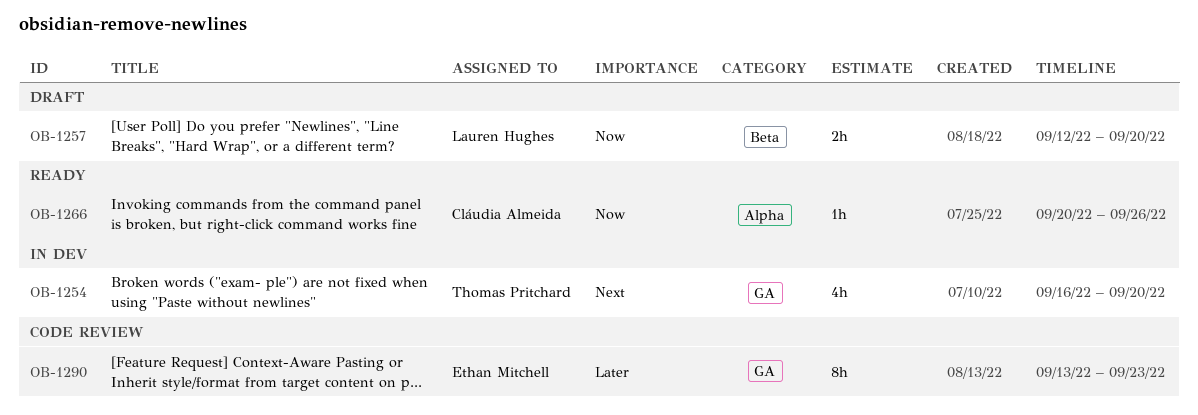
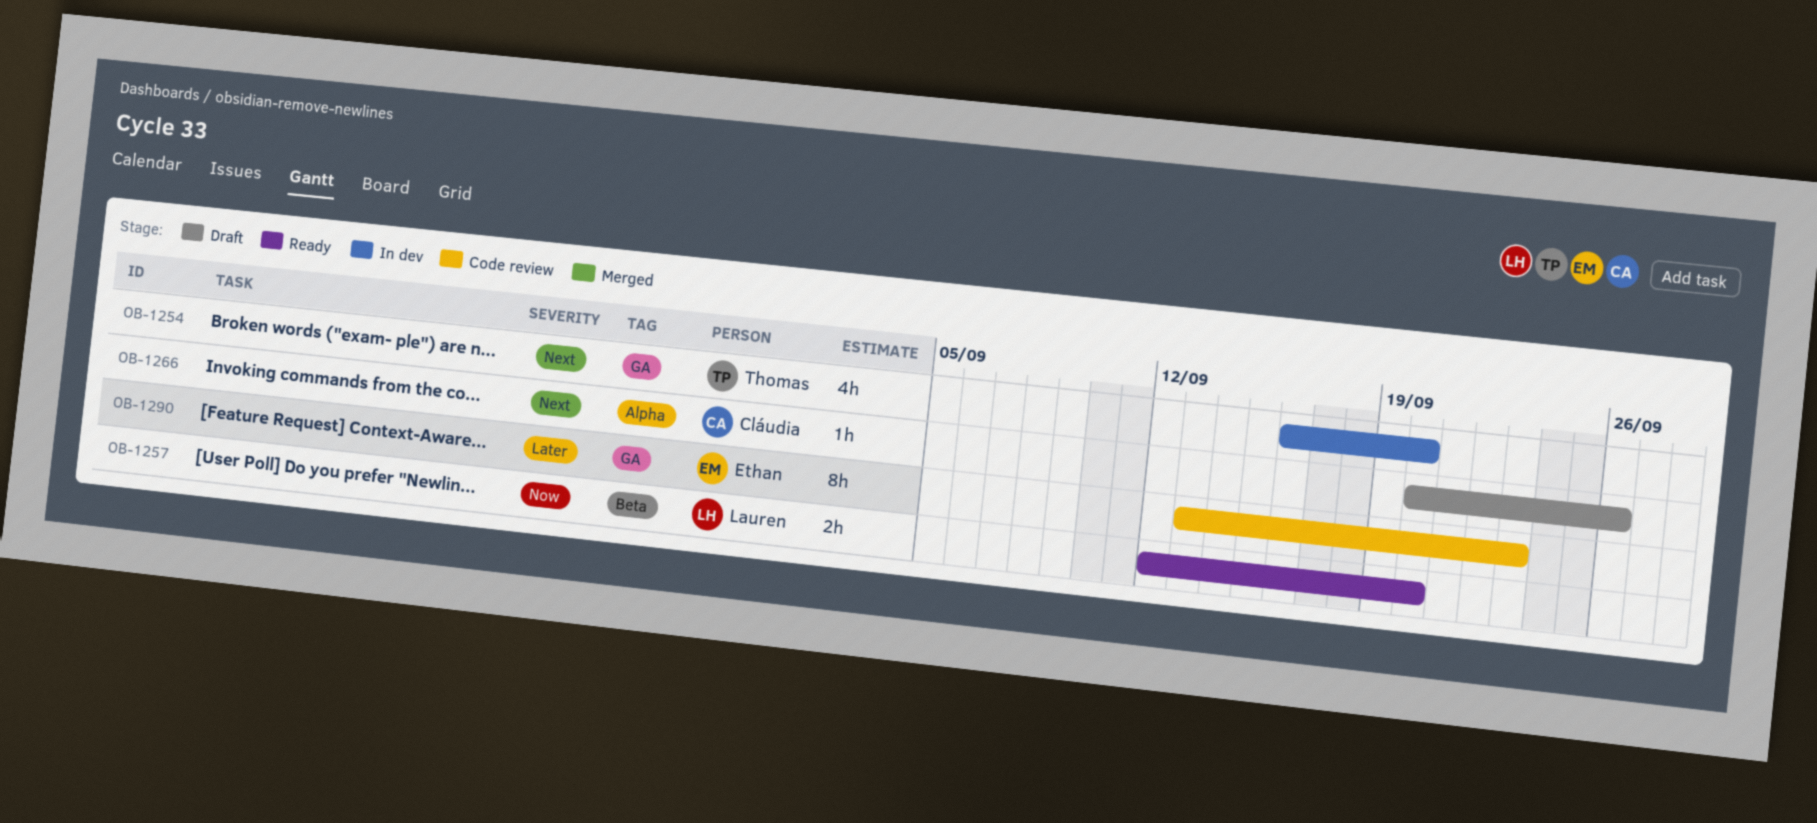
OB-1257, status: Draft -> Ready
OB-1266, status: Ready -> Draft
OB-1266, priority: Now -> Next

